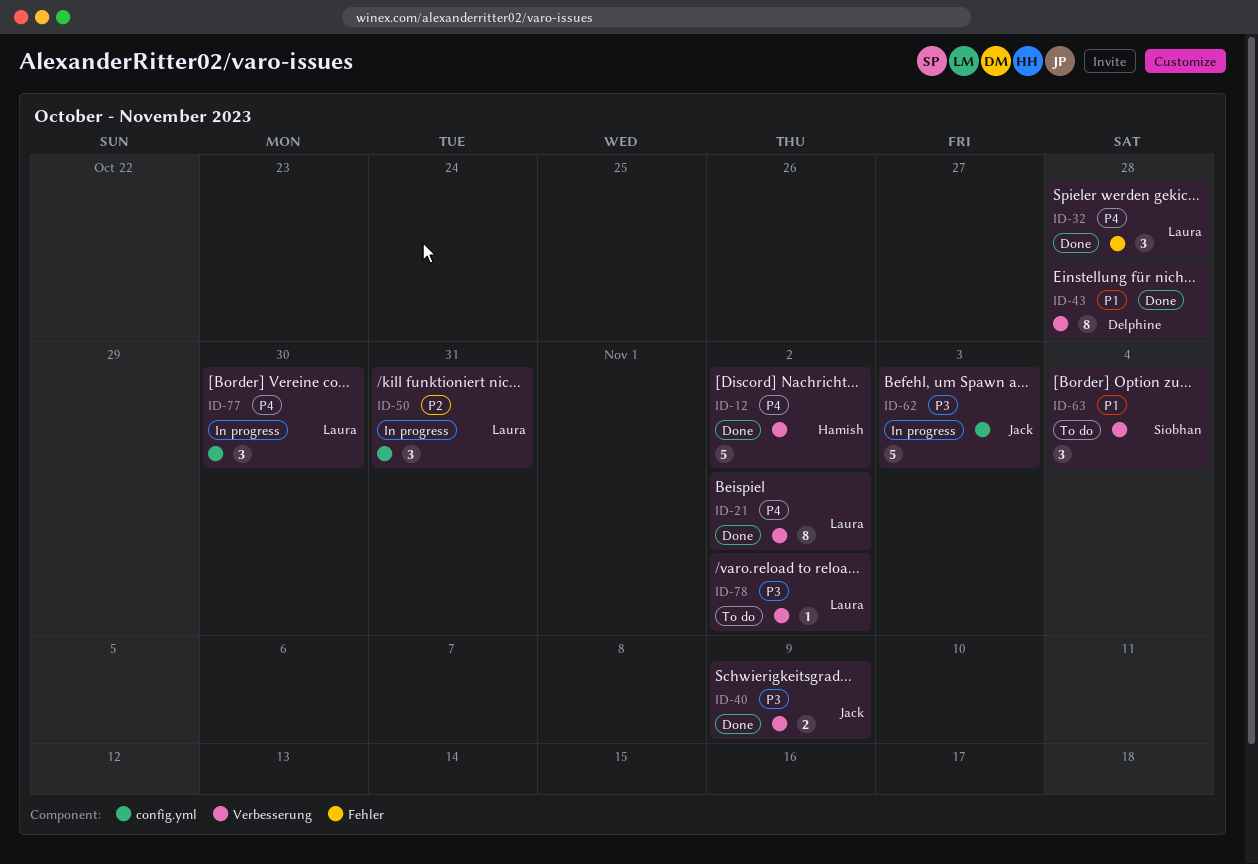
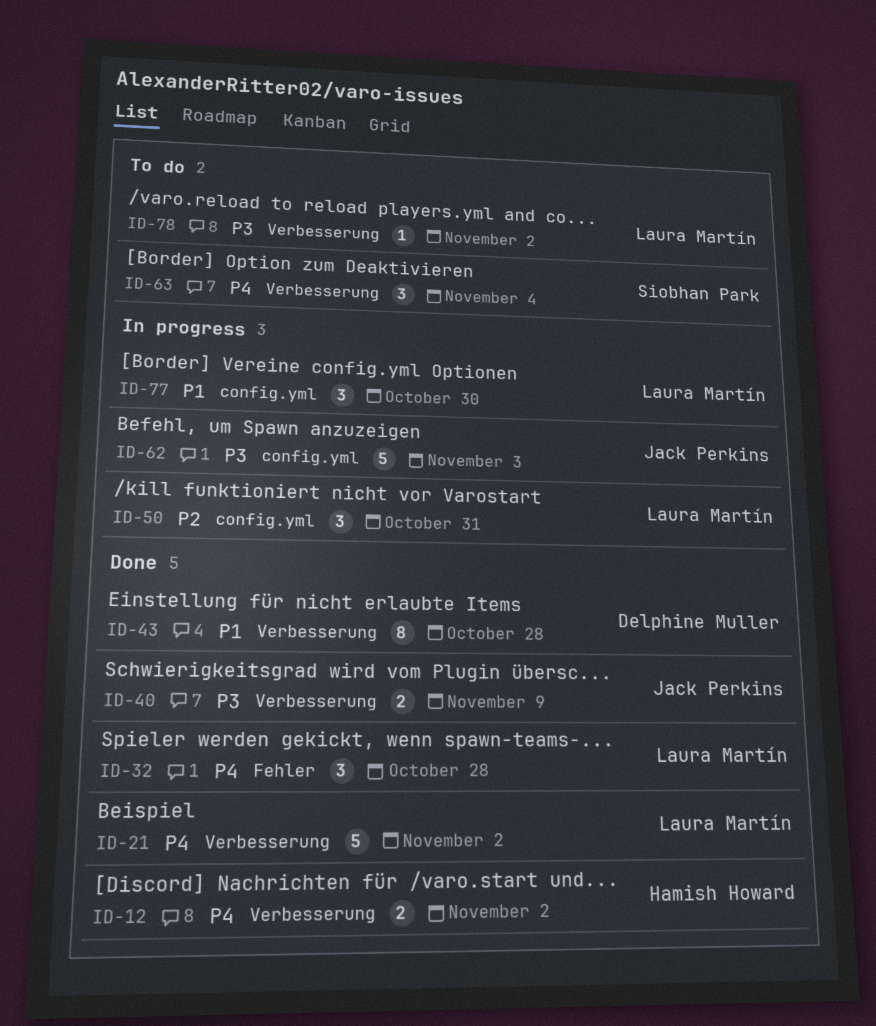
ID-12, estimate: 5 -> 2
ID-21, estimate: 8 -> 5
ID-63, priority: P1 -> P4
ID-77, priority: P4 -> P1

